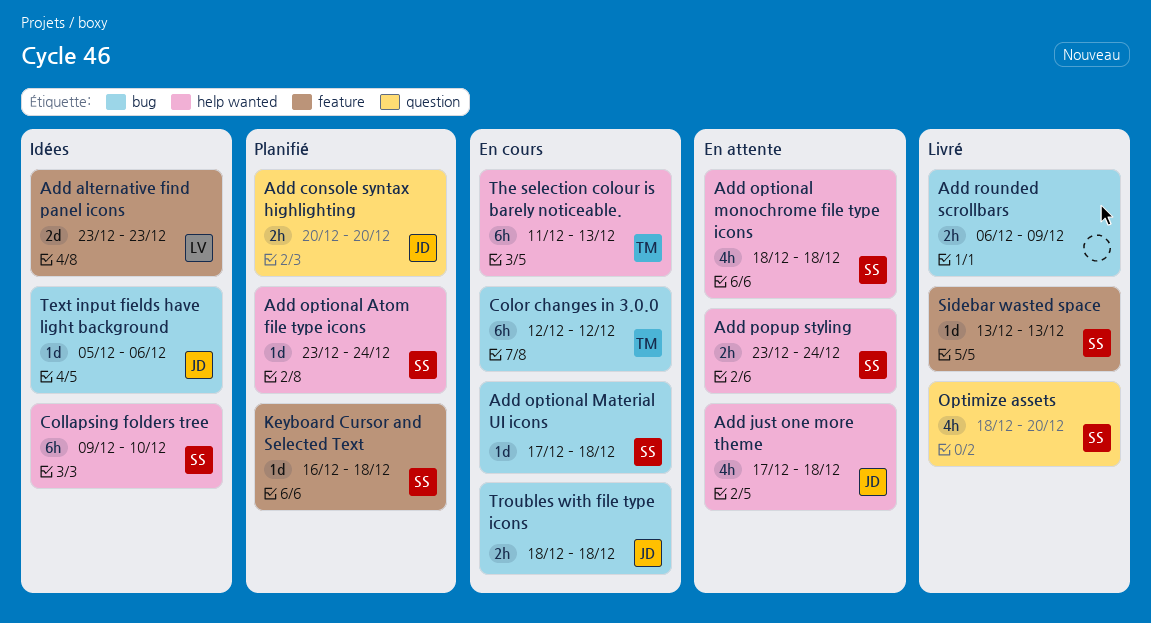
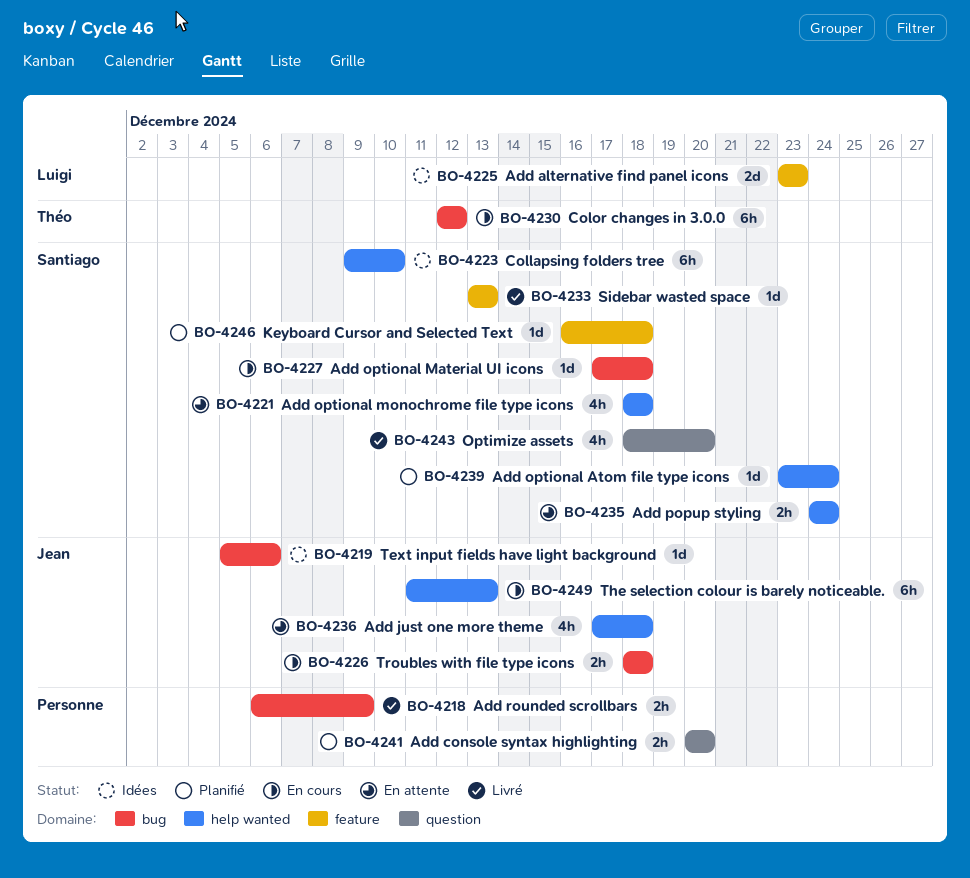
Add console syntax highlighting, owner: Jean -> none
Add popup styling, start: Dec 23 -> Dec 24
The selection colour is barely noticeable., owner: Théo -> Jean

